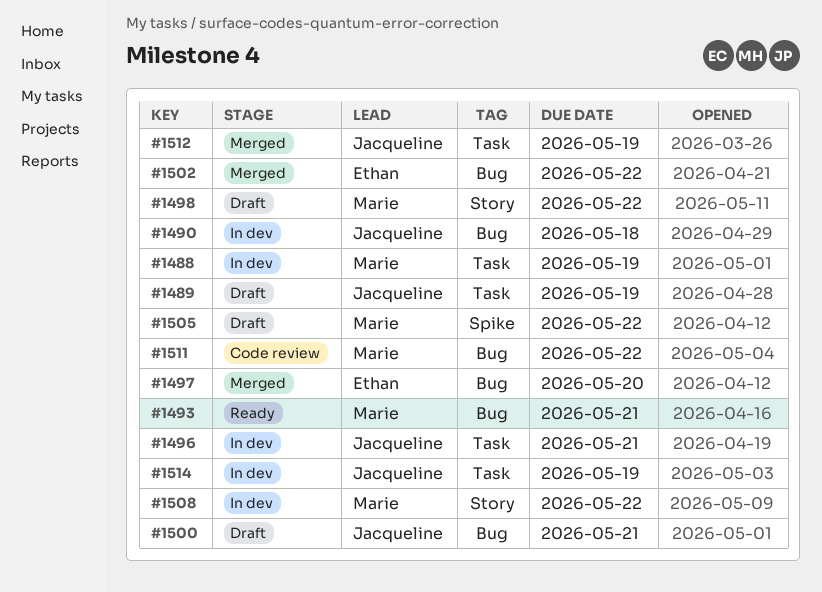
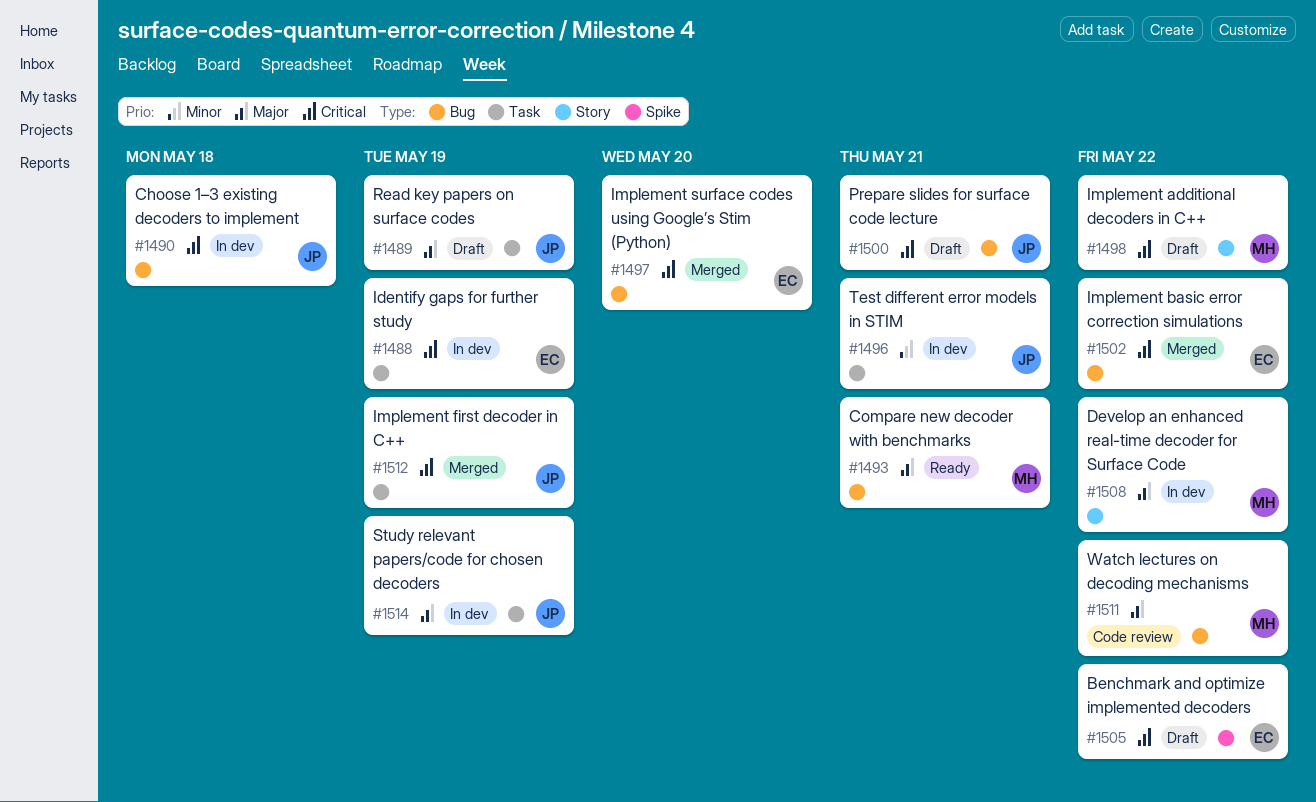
#1488, owner: Marie -> Ethan
#1505, owner: Marie -> Ethan

